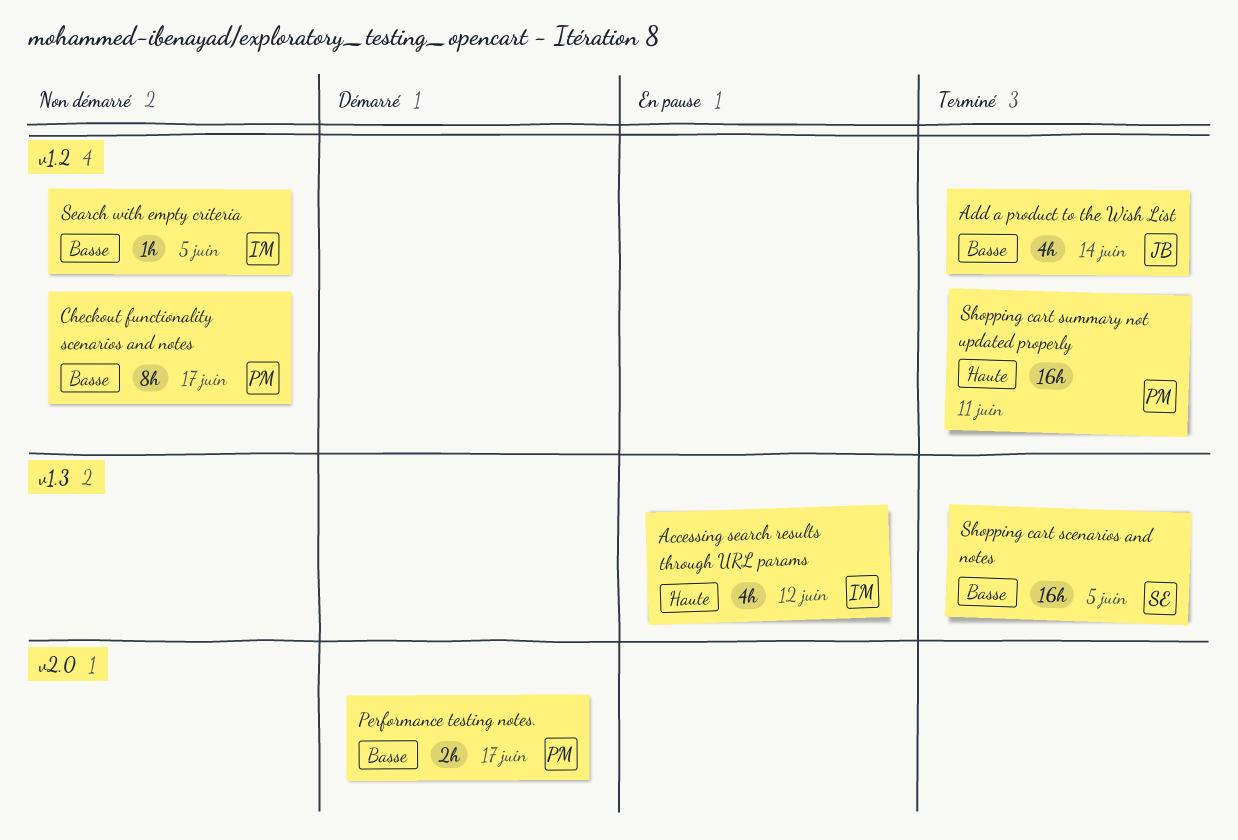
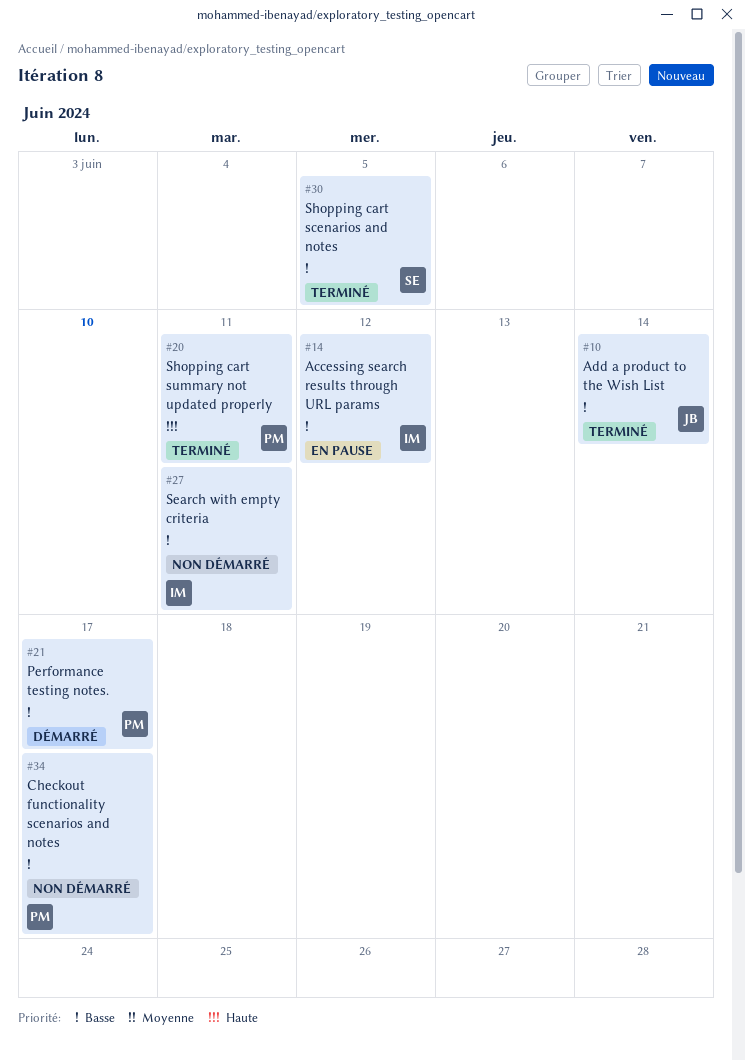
Accessing search results through URL params, priority: Haute -> Basse
Search with empty criteria, due: Jun 5 -> Jun 11

